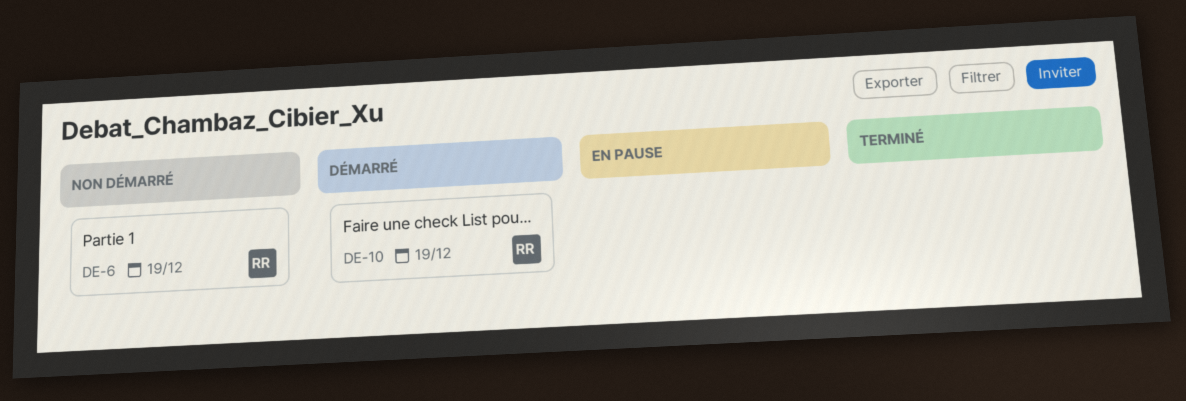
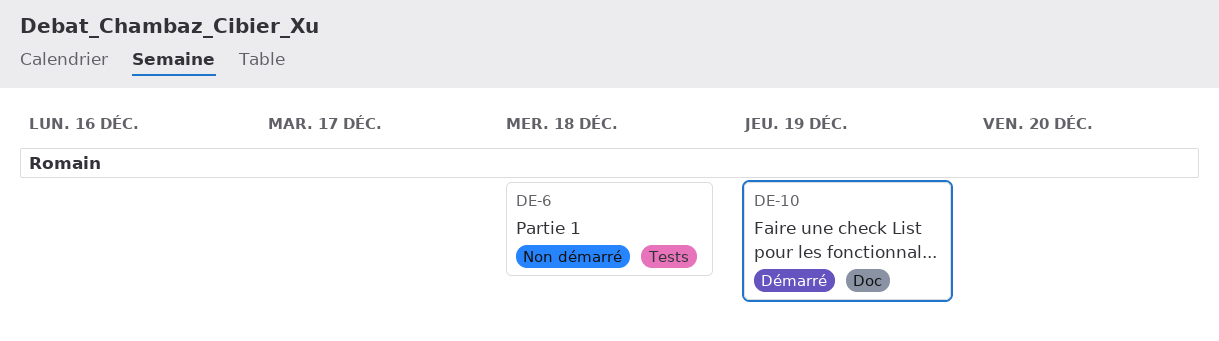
DE-6, due: Dec 19 -> Dec 18

